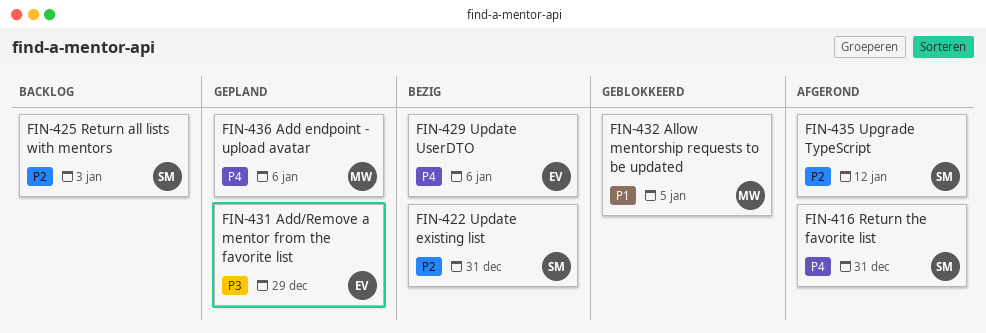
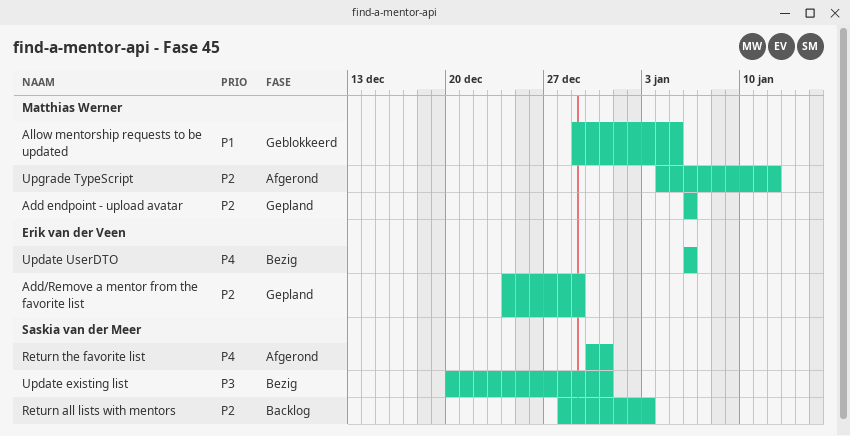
Add endpoint - upload avatar, priority: P4 -> P2
Add/Remove a mentor from the favorite list, priority: P3 -> P2
Update existing list, priority: P2 -> P3
Upgrade TypeScript, owner: Saskia van der Meer -> Matthias Werner

